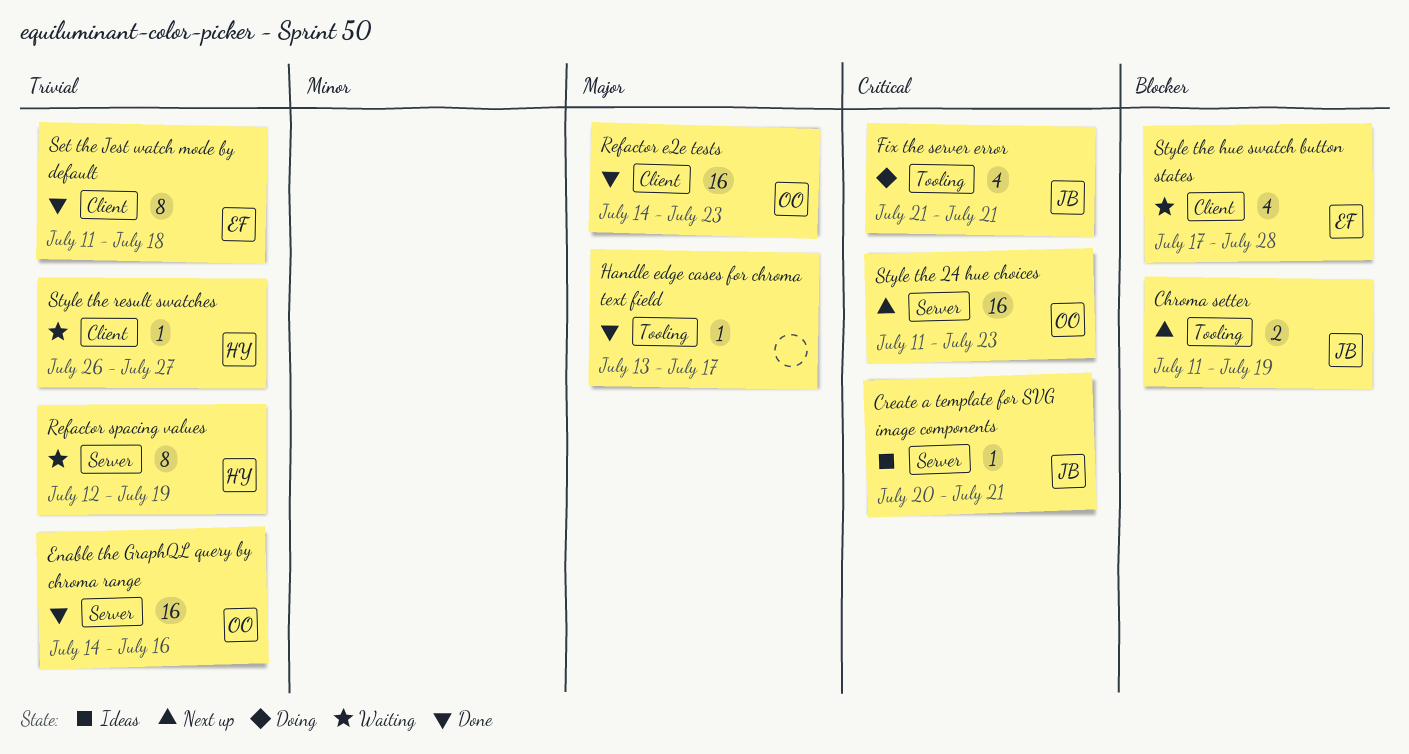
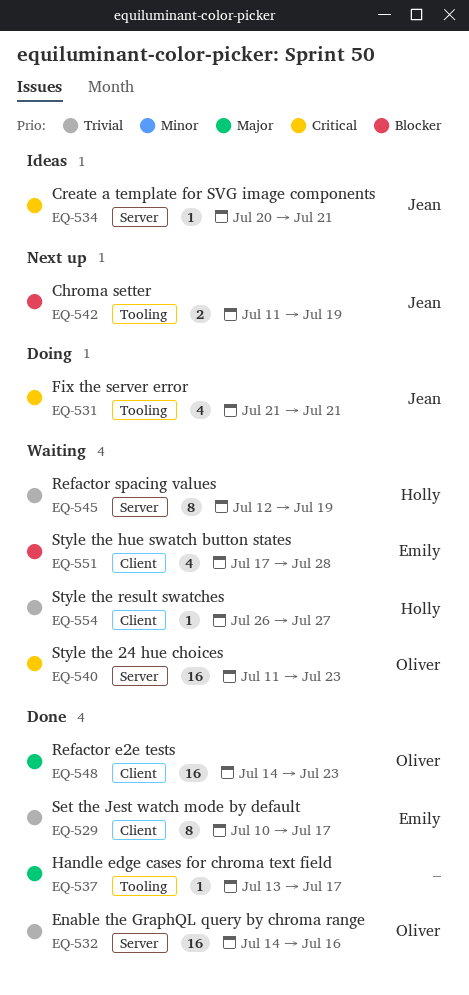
Set the Jest watch mode by default, start: Jul 11 -> Jul 10
Set the Jest watch mode by default, due: Jul 18 -> Jul 17
Style the 24 hue choices, status: Next up -> Waiting

